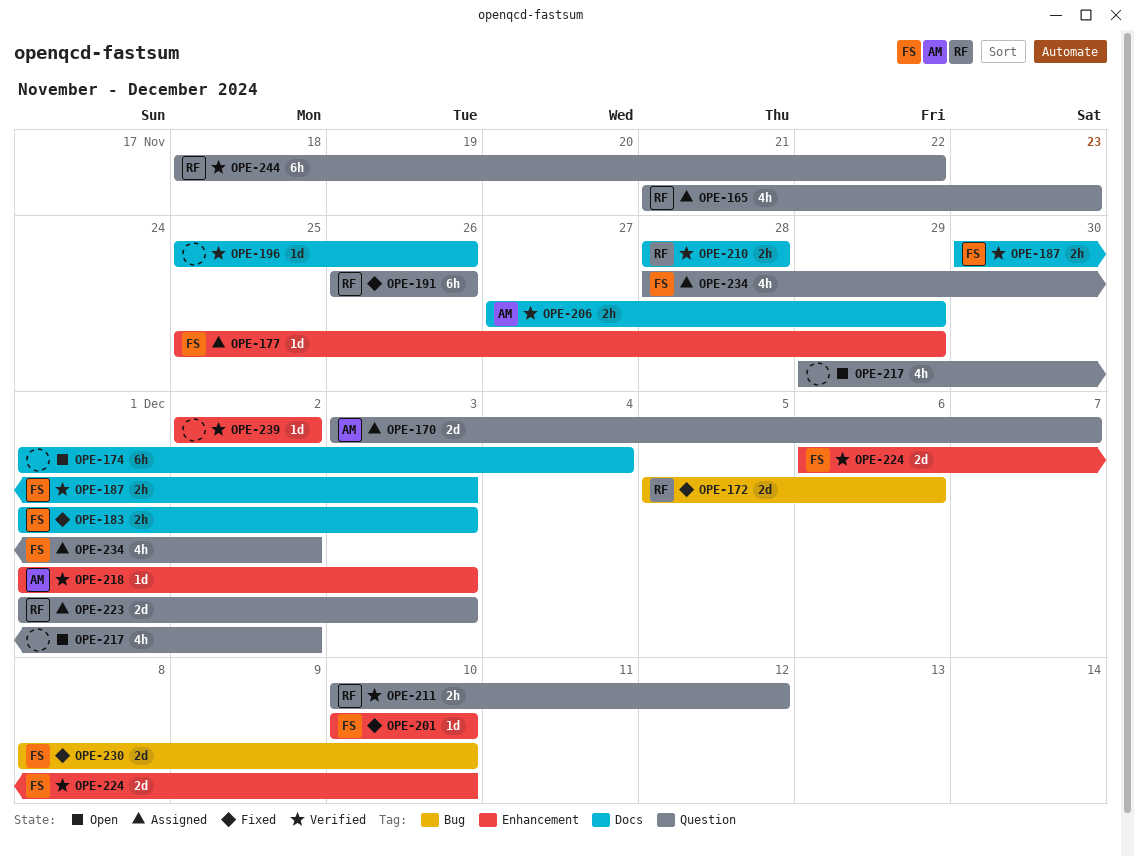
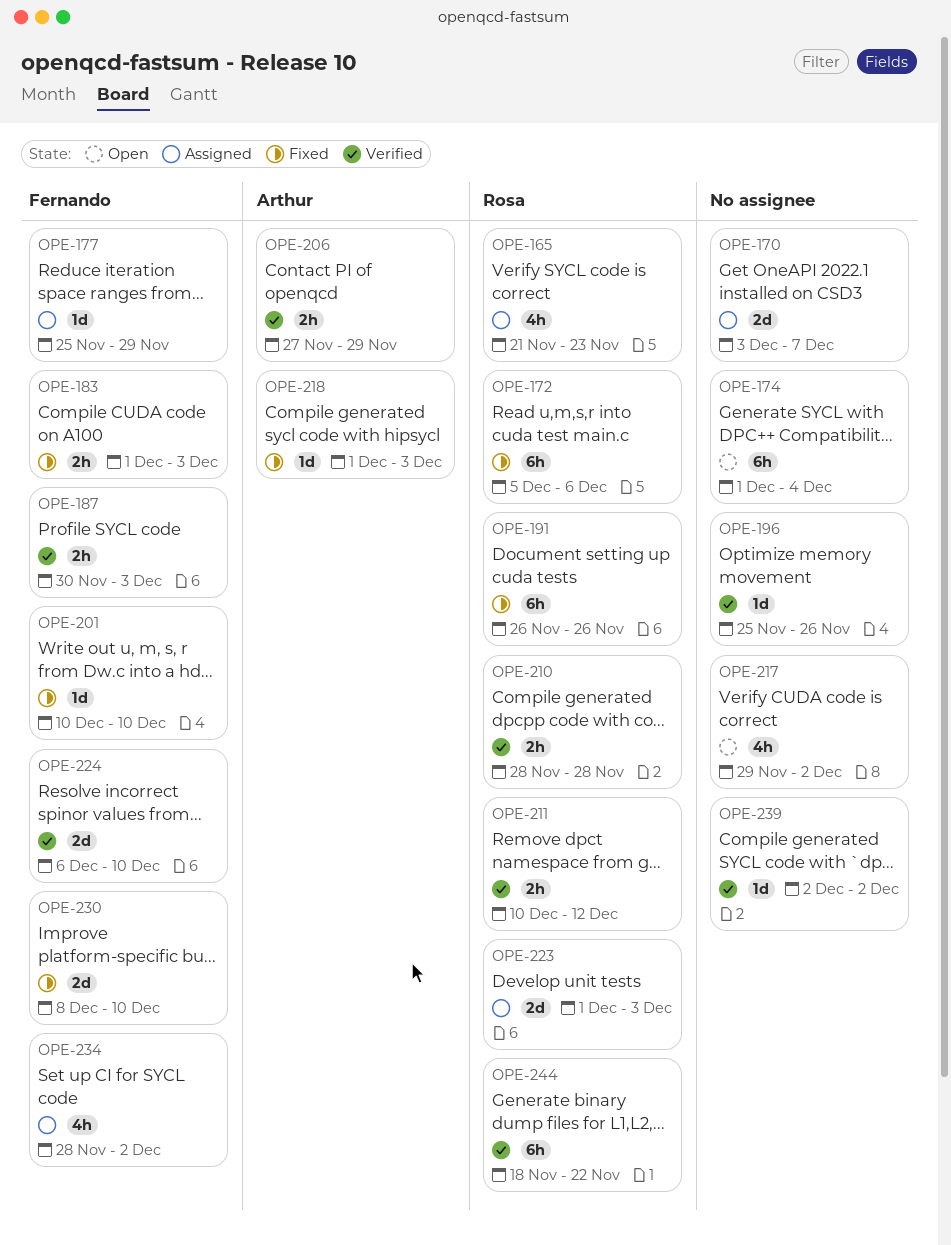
OPE-170, owner: Arthur -> none
OPE-172, estimate: 2d -> 6h
OPE-218, status: Verified -> Fixed

